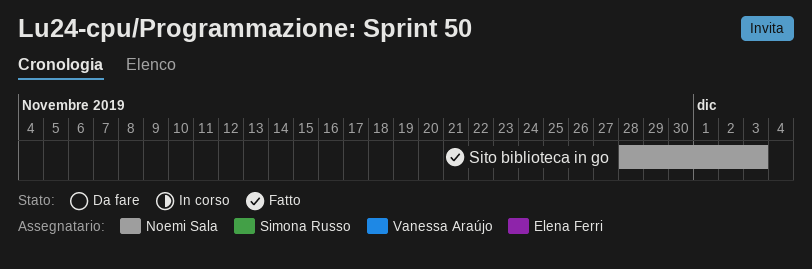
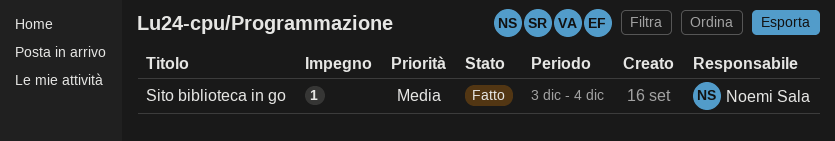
Sito biblioteca in go, start: Nov 28 -> Dec 3
Sito biblioteca in go, due: Dec 3 -> Dec 4

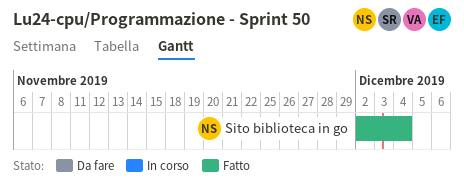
Sito biblioteca in go, start: Dec 3 -> Dec 2

